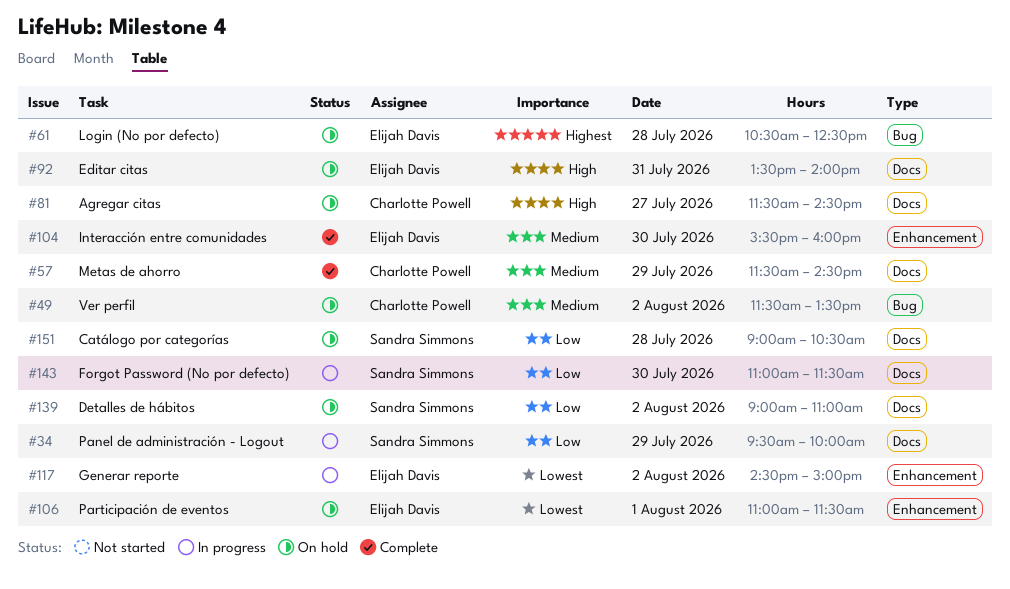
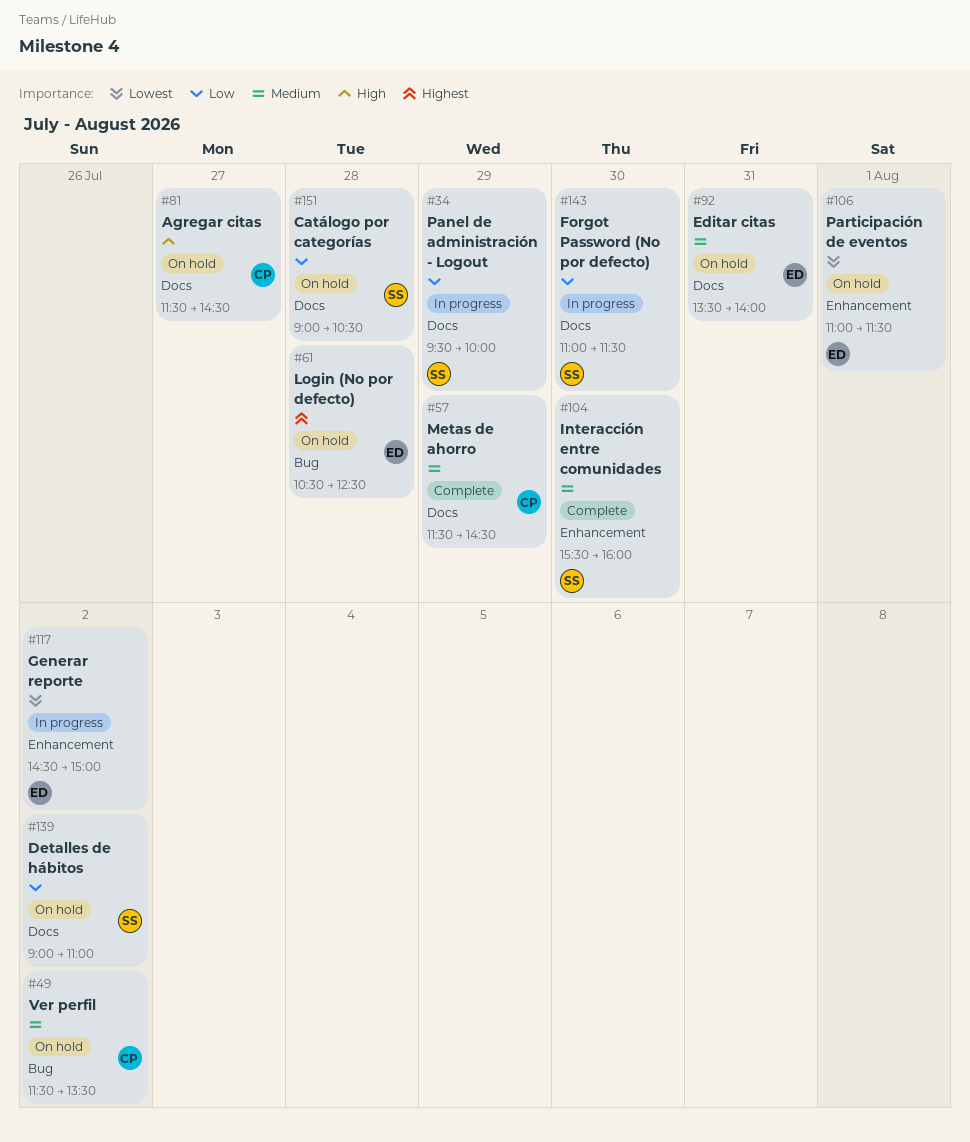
#92, priority: High -> Medium
#104, owner: Elijah Davis -> Sandra Simmons

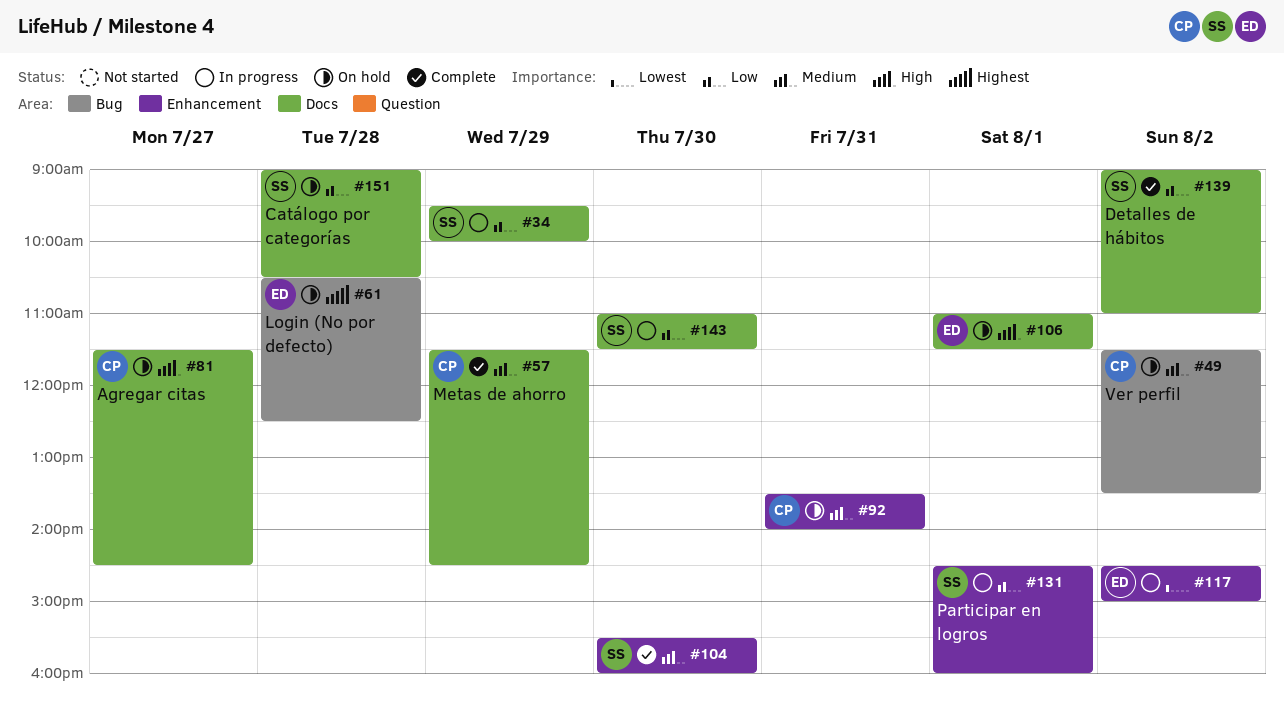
#92, owner: ED -> CP
#92, label: Docs -> Enhancement
#106, priority: Lowest -> High
#106, label: Enhancement -> Docs
#131: none -> present
#139, status: On hold -> Complete

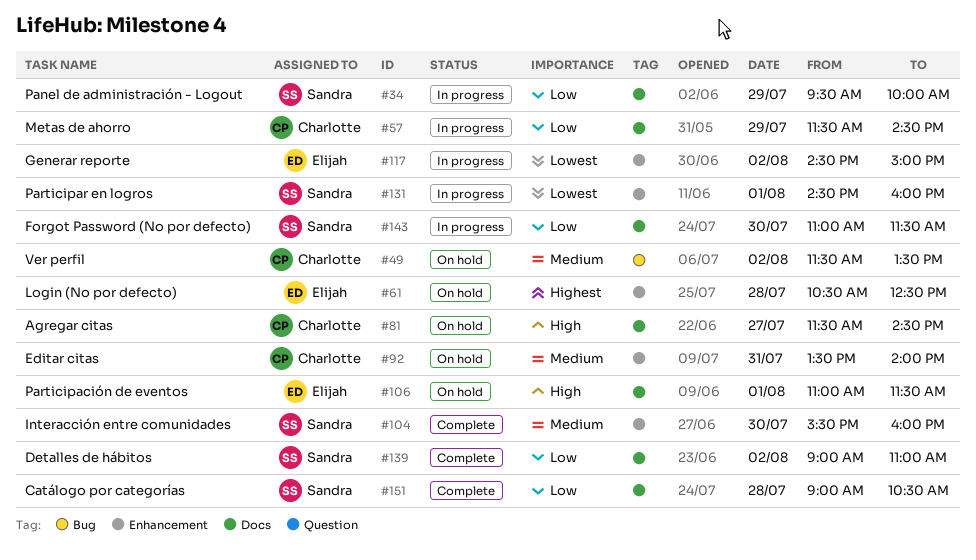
#57, status: Complete -> In progress
#57, priority: Medium -> Low
#61, label: Bug -> Enhancement
#131, priority: Low -> Lowest
#151, status: On hold -> Complete

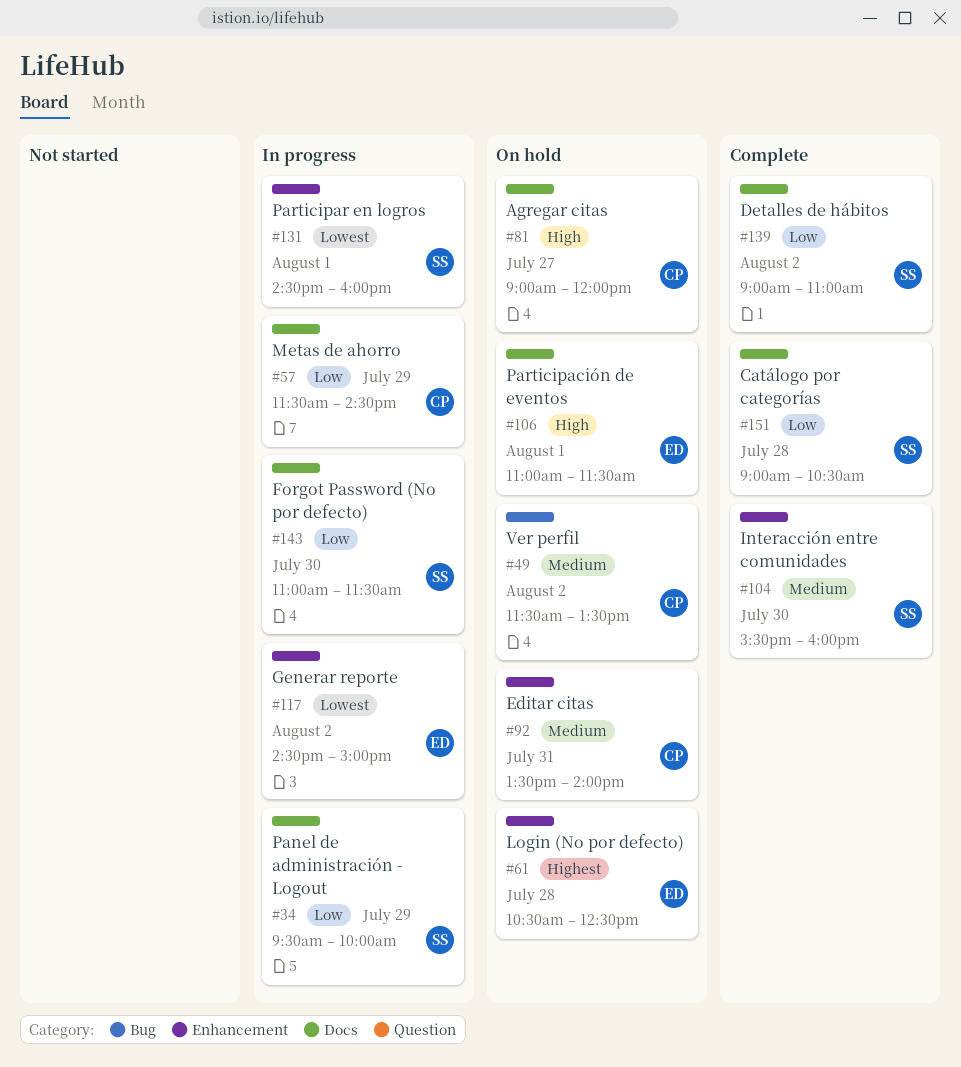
#81, begins: 11:30 -> 09:00
#81, ends: 14:30 -> 12:00

